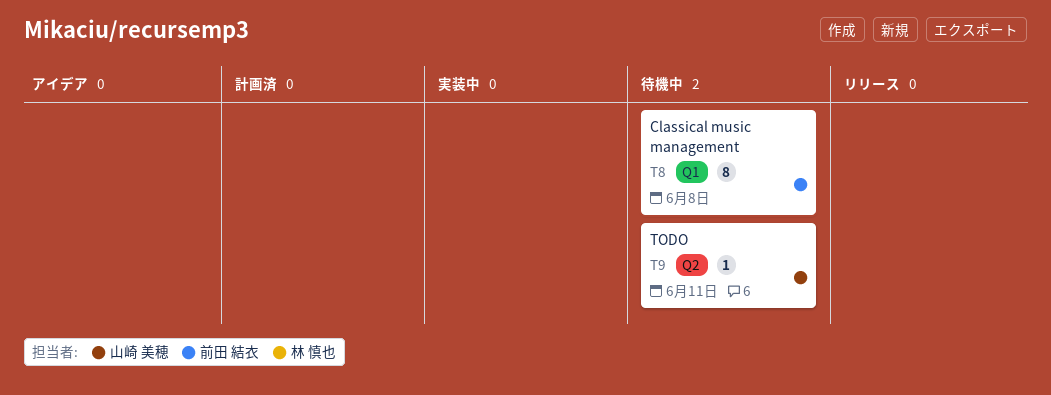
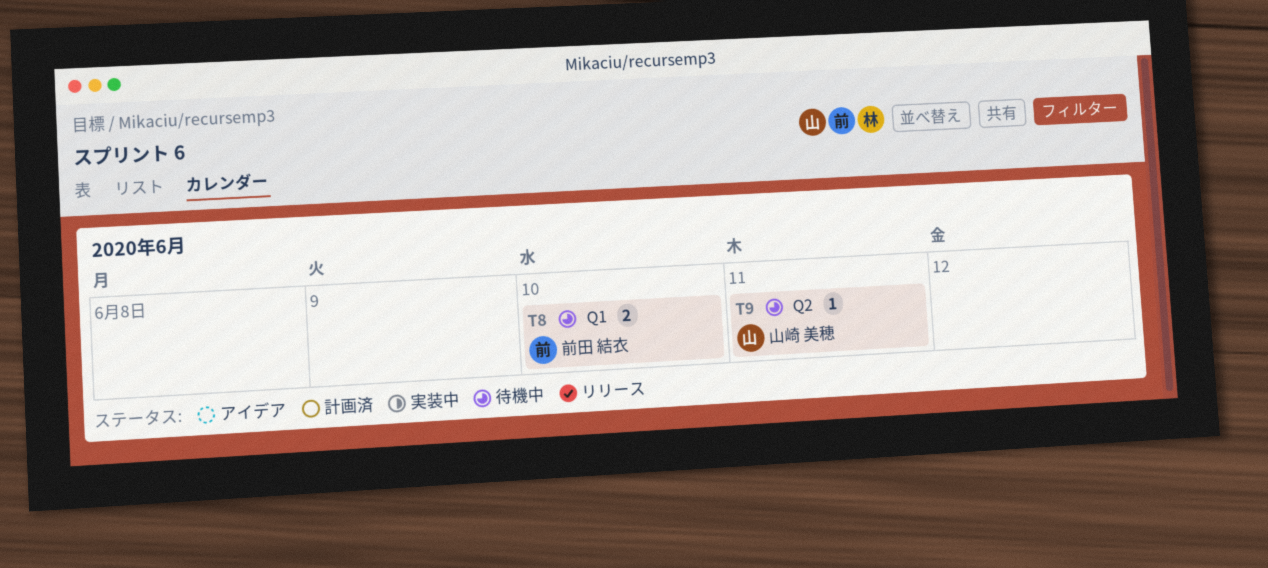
T8, estimate: 8 -> 2
T8, day: Jun 8 -> Jun 10

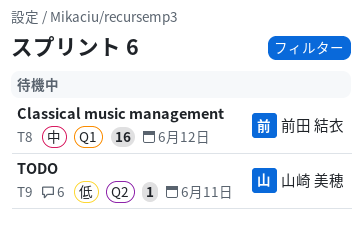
T8, estimate: 2 -> 16
T8, day: Jun 10 -> Jun 12

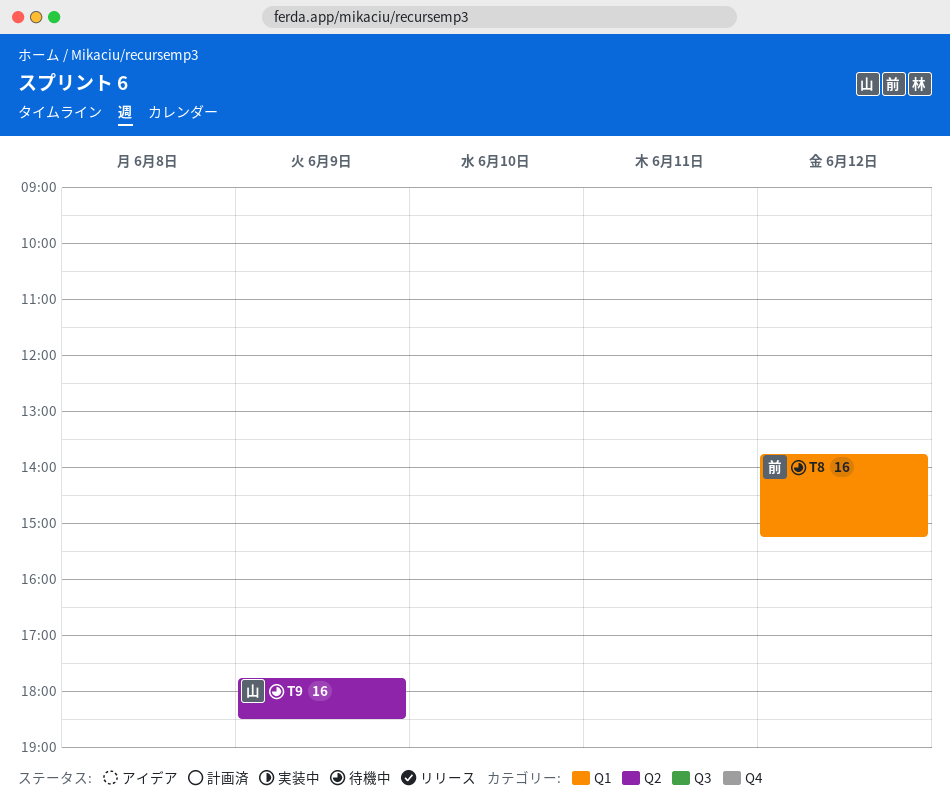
T9, estimate: 1 -> 16
T9, day: Jun 11 -> Jun 9

